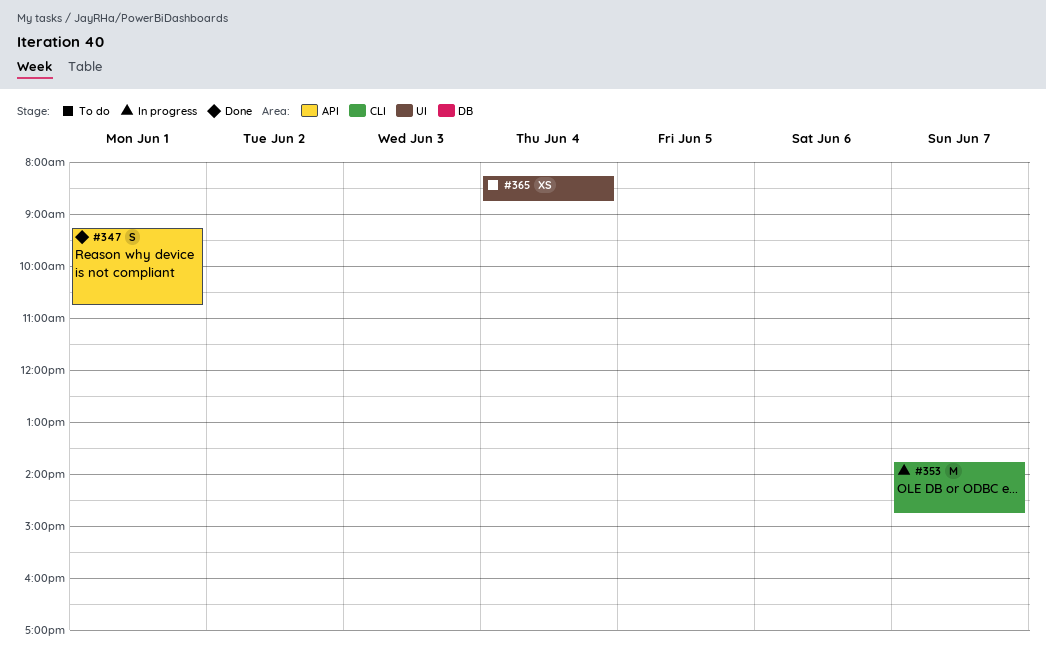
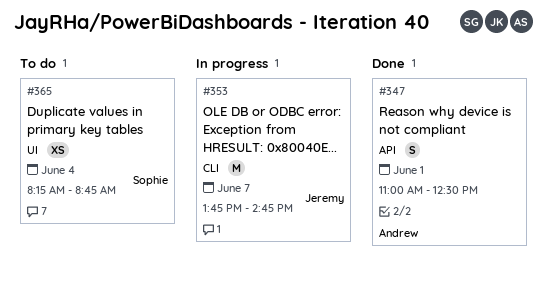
#347, begins: 09:15 -> 11:00
#347, ends: 10:45 -> 12:30

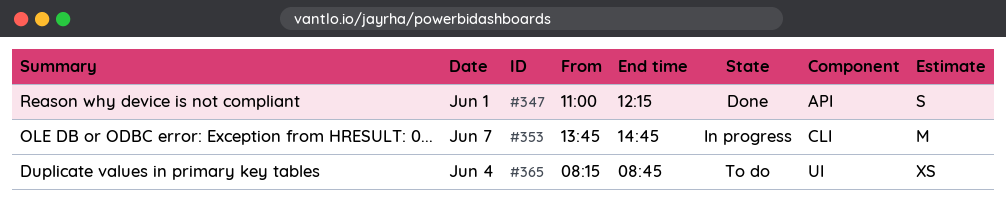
#347, ends: 12:30 -> 12:15

